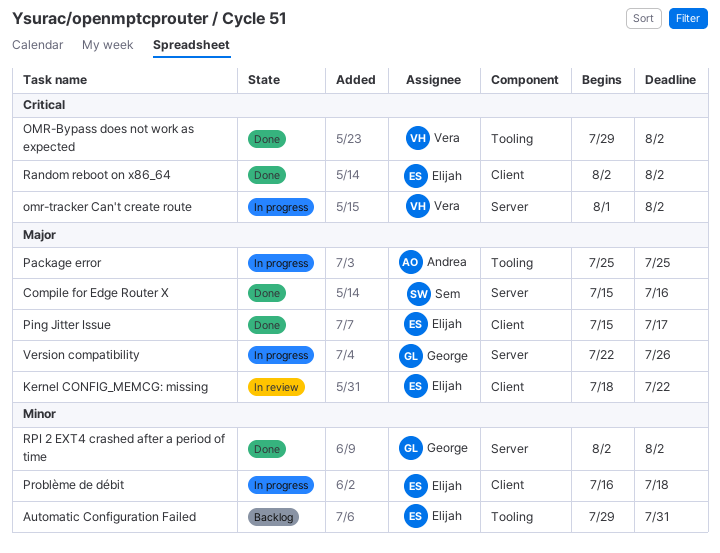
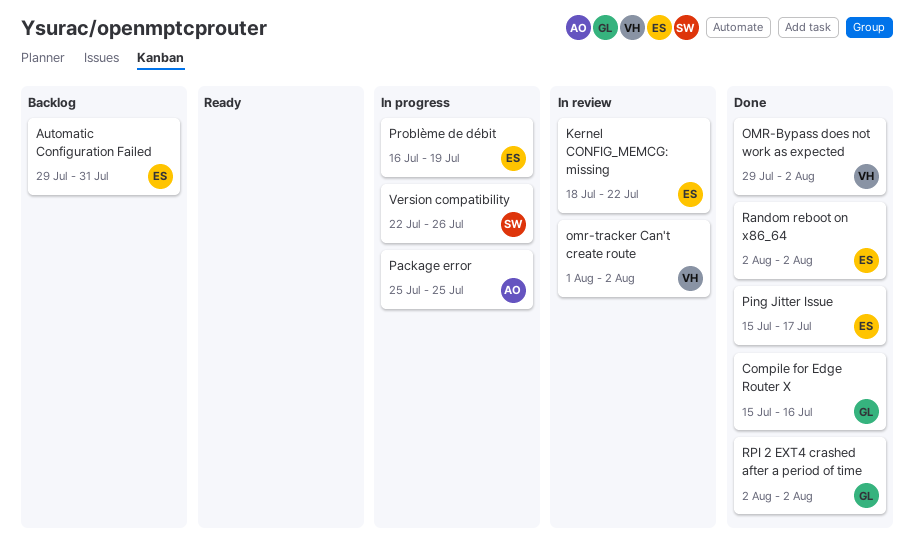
Compile for Edge Router X, owner: Sem -> George
omr-tracker Can't create route, status: In progress -> In review
Problème de débit, due: Jul 18 -> Jul 19
Version compatibility, owner: George -> Sem

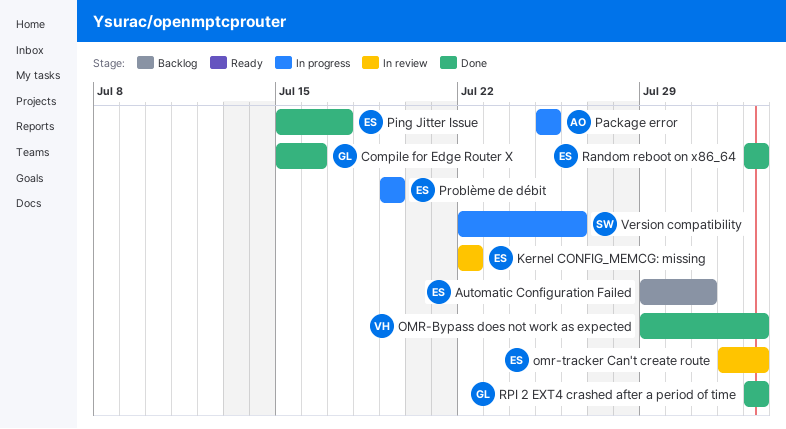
Kernel CONFIG_MEMCG: missing, start: Jul 18 -> Jul 22
omr-tracker Can't create route, owner: VH -> ES
Problème de débit, start: Jul 16 -> Jul 19

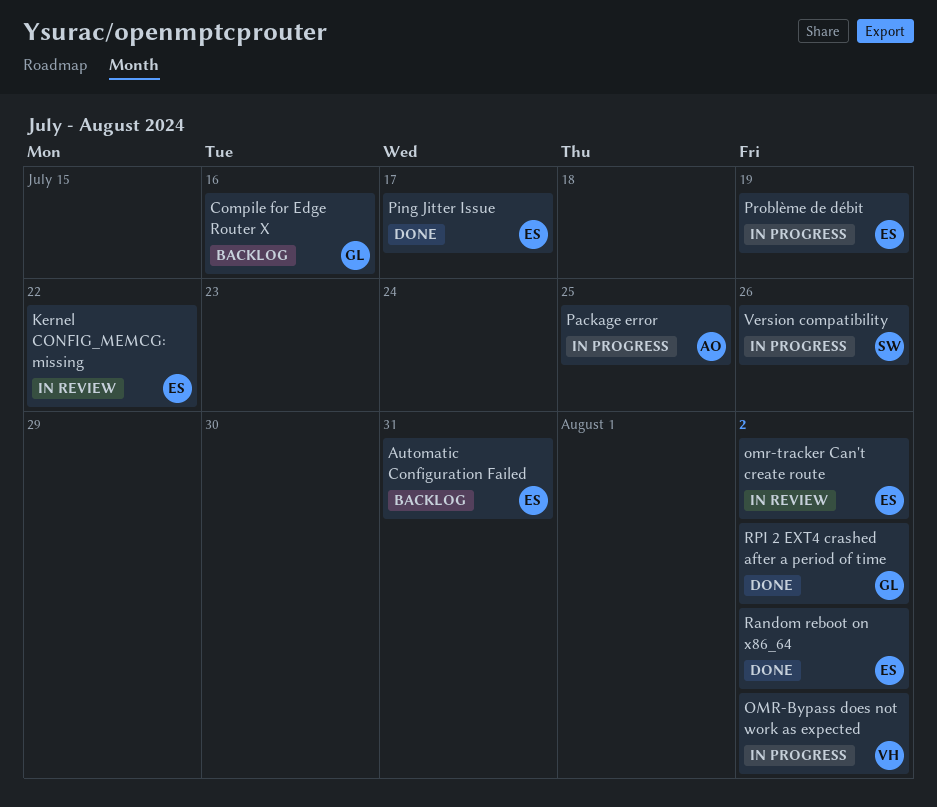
Compile for Edge Router X, status: Done -> Backlog
OMR-Bypass does not work as expected, status: Done -> In progress

